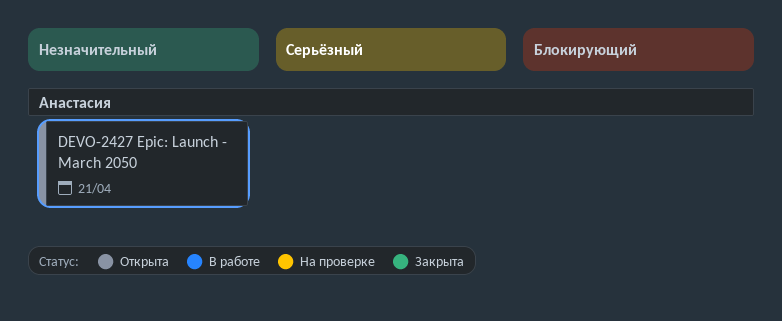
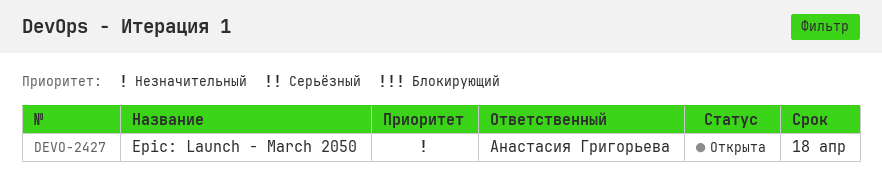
DEVO-2427, due: Apr 21 -> Apr 18

